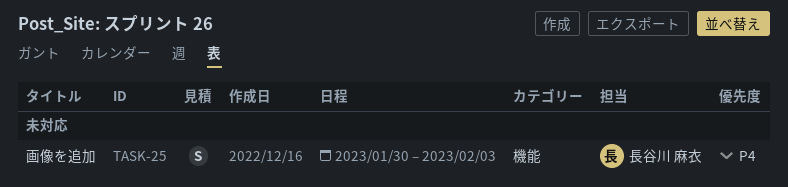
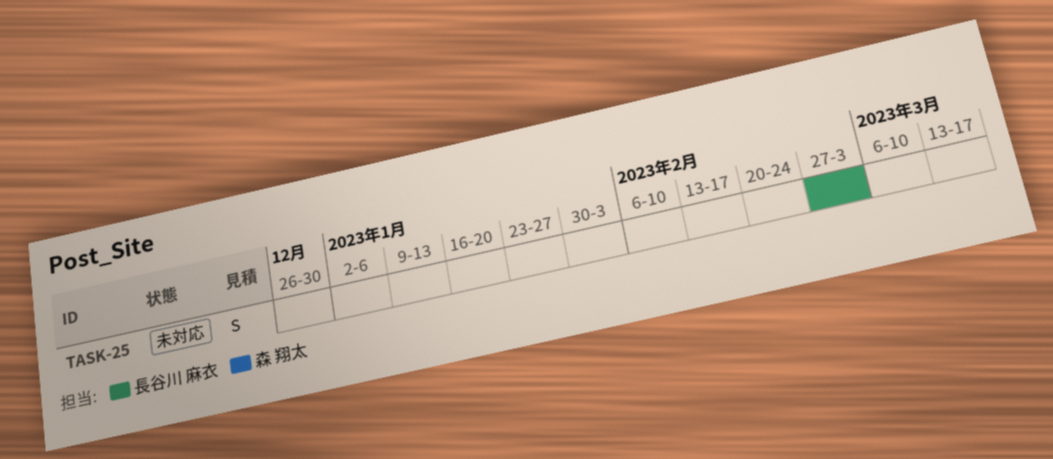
TASK-25, start: Jan 30 -> Feb 27
TASK-25, due: Feb 3 -> Mar 3

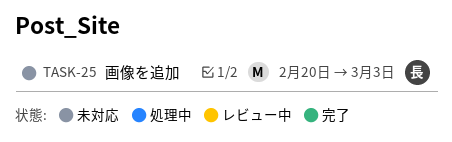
TASK-25, estimate: S -> M
TASK-25, start: Feb 27 -> Feb 20

